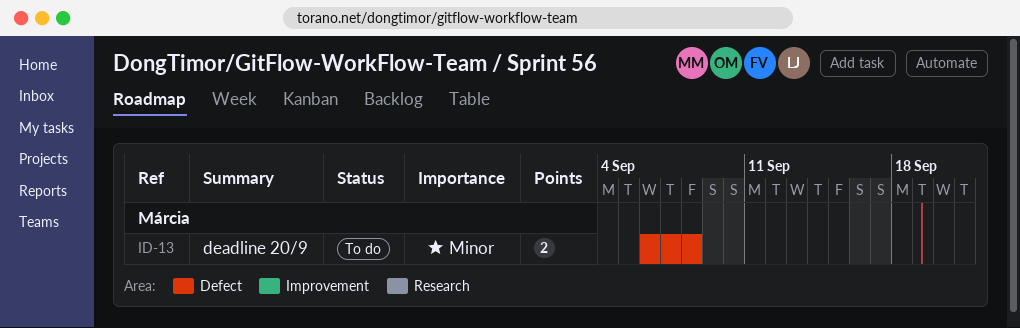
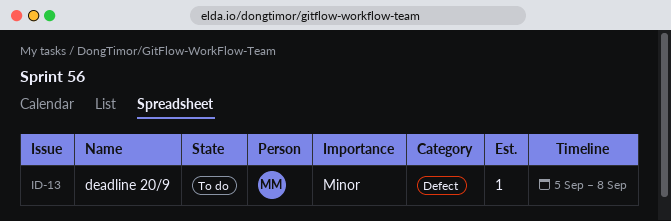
ID-13, estimate: 2 -> 1
ID-13, start: Sep 6 -> Sep 5

